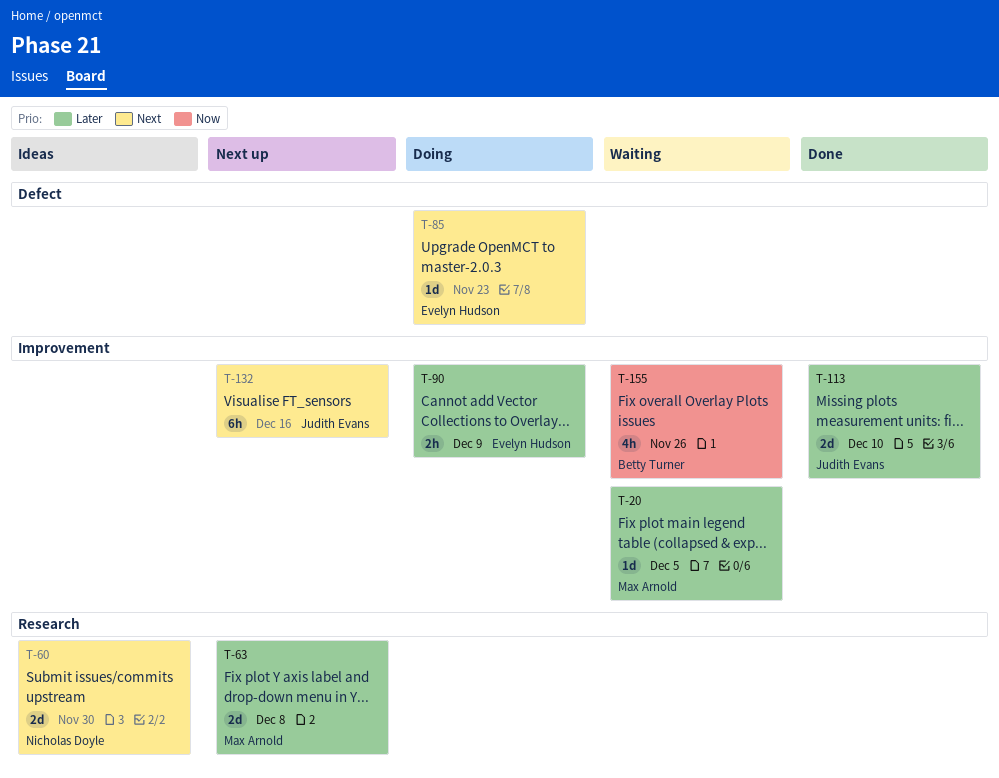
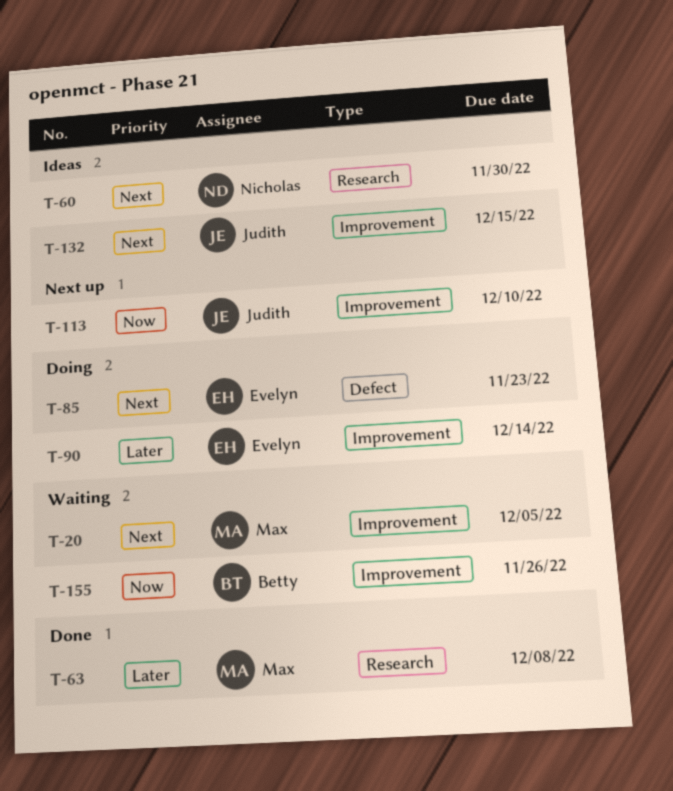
T-20, priority: Later -> Next
T-63, status: Next up -> Done
T-90, due: Dec 9 -> Dec 14
T-113, status: Done -> Next up
T-113, priority: Later -> Now
T-132, status: Next up -> Ideas
T-132, due: Dec 16 -> Dec 15

